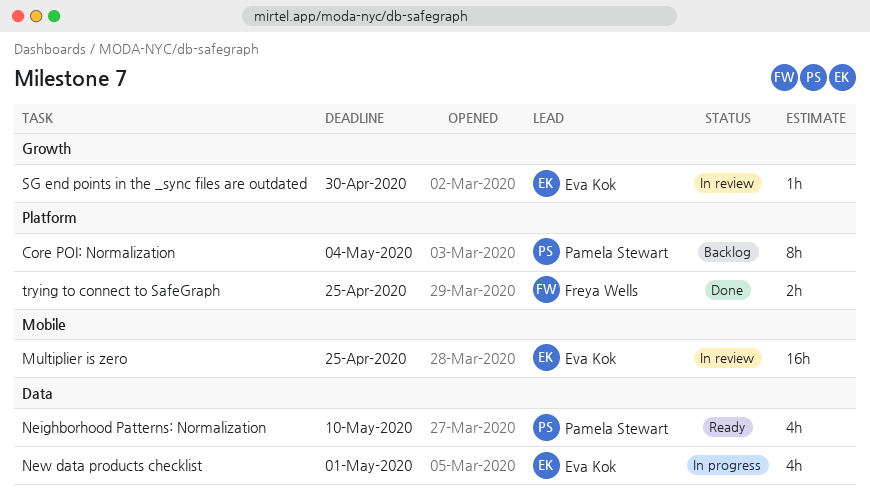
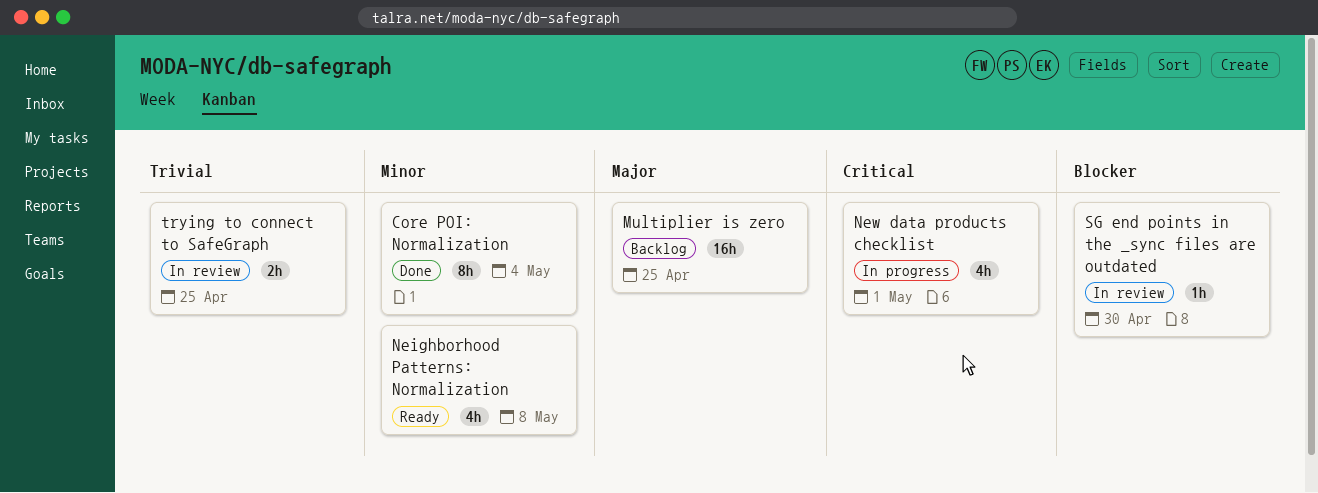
Core POI: Normalization, status: Backlog -> Done
Multiplier is zero, status: In review -> Backlog
Neighborhood Patterns: Normalization, due: May 10 -> May 8
trying to connect to SafeGraph, status: Done -> In review

